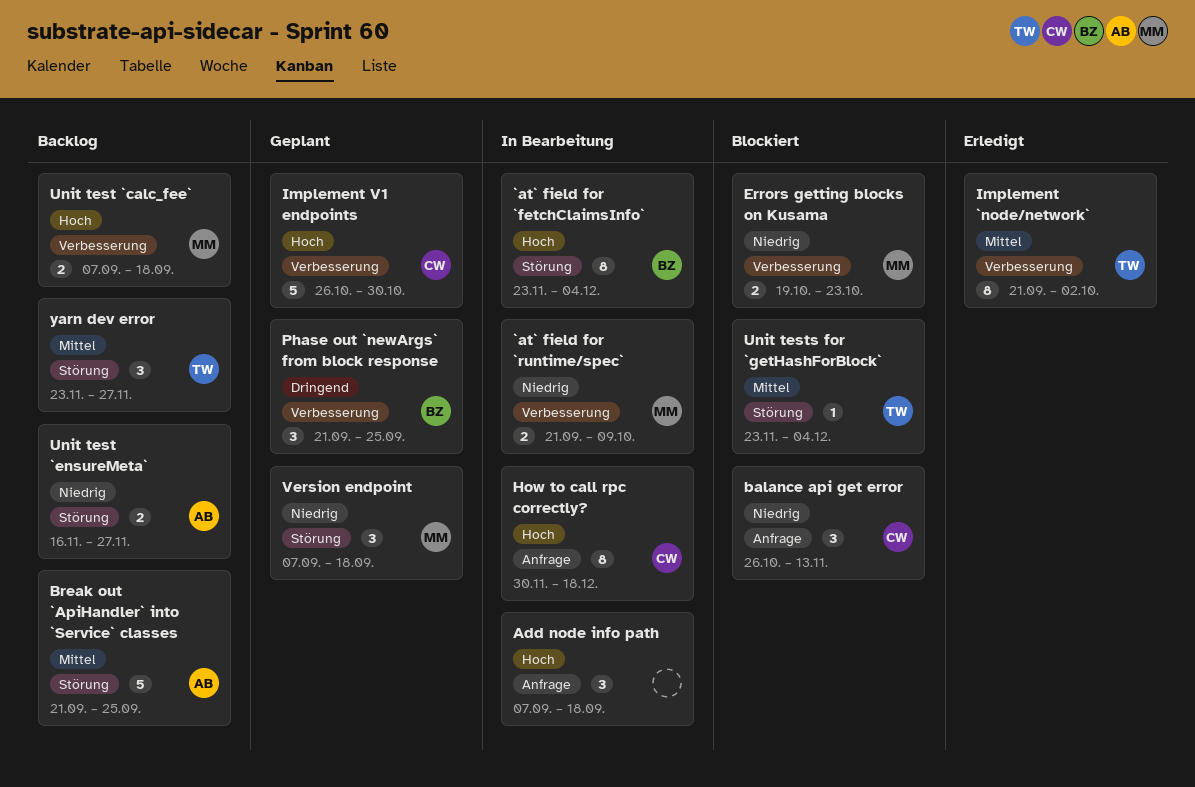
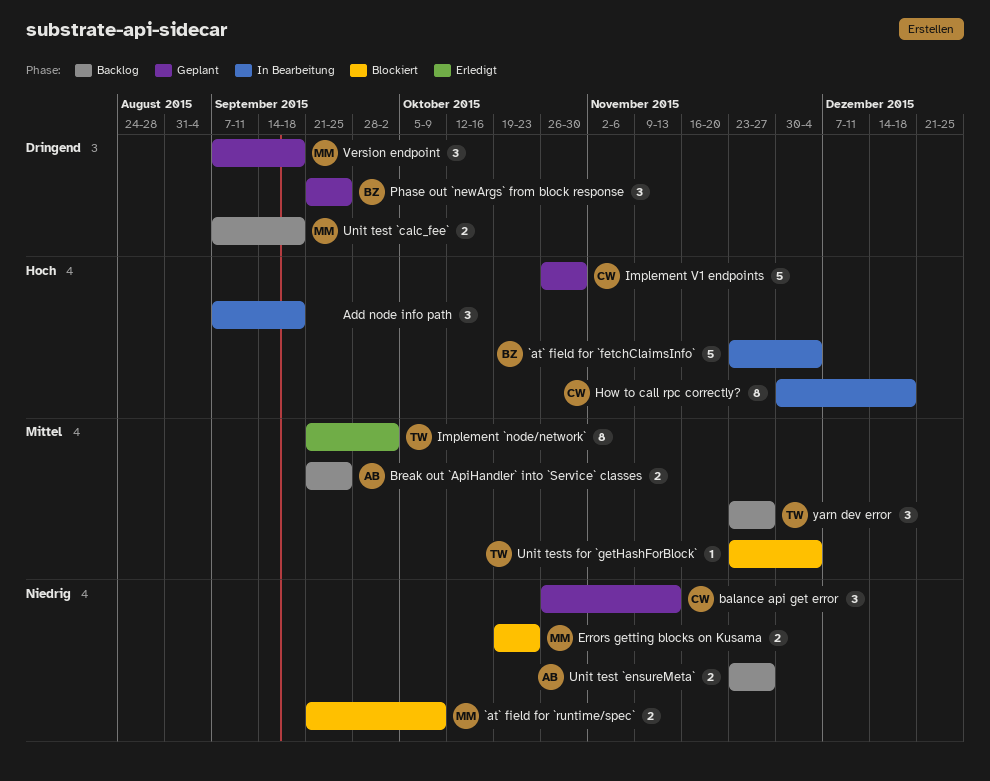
`at` field for `fetchClaimsInfo`, estimate: 8 -> 5
`at` field for `runtime/spec`, status: In Bearbeitung -> Blockiert
balance api get error, status: Blockiert -> Geplant
Break out `ApiHandler` into `Service` classes, estimate: 5 -> 2
Unit test `calc_fee`, priority: Hoch -> Dringend
Unit test `ensureMeta`, start: Nov 16 -> Nov 23
Version endpoint, priority: Niedrig -> Dringend

